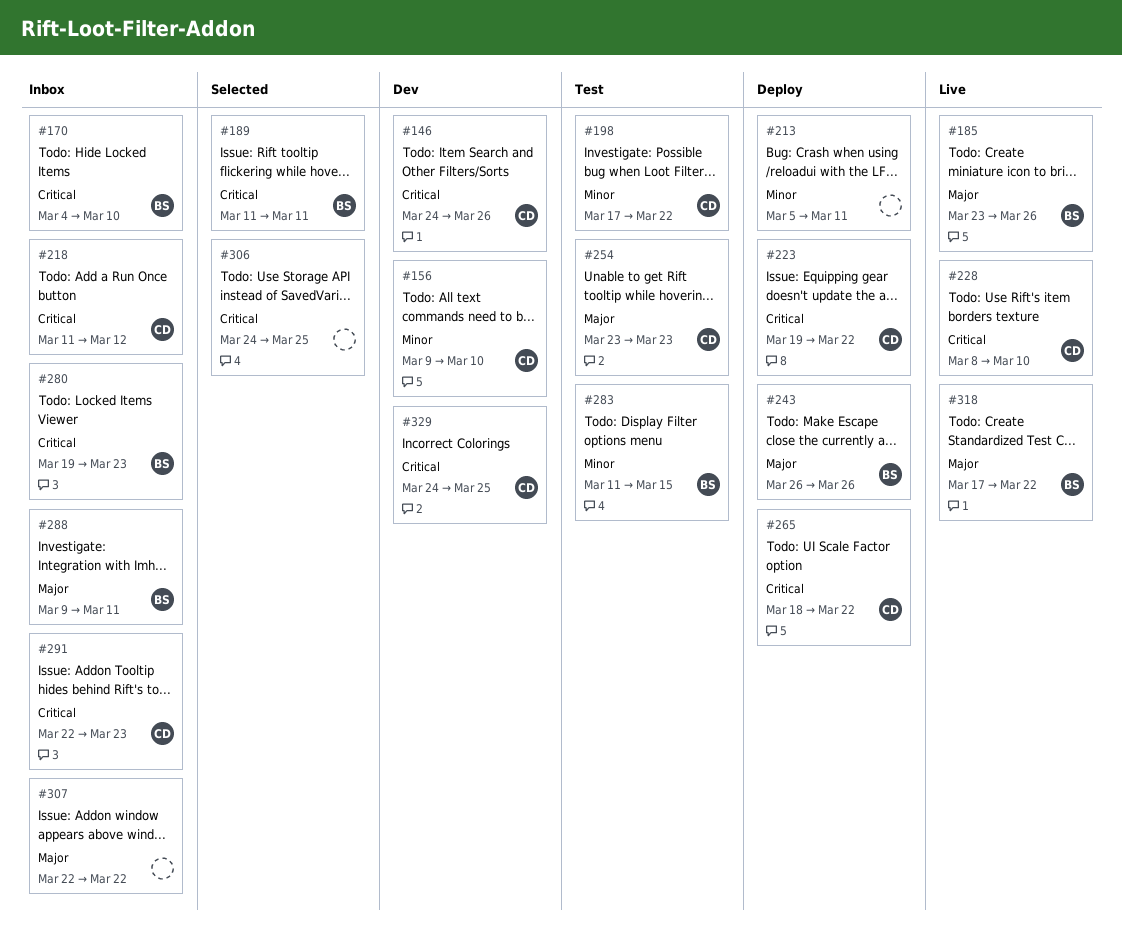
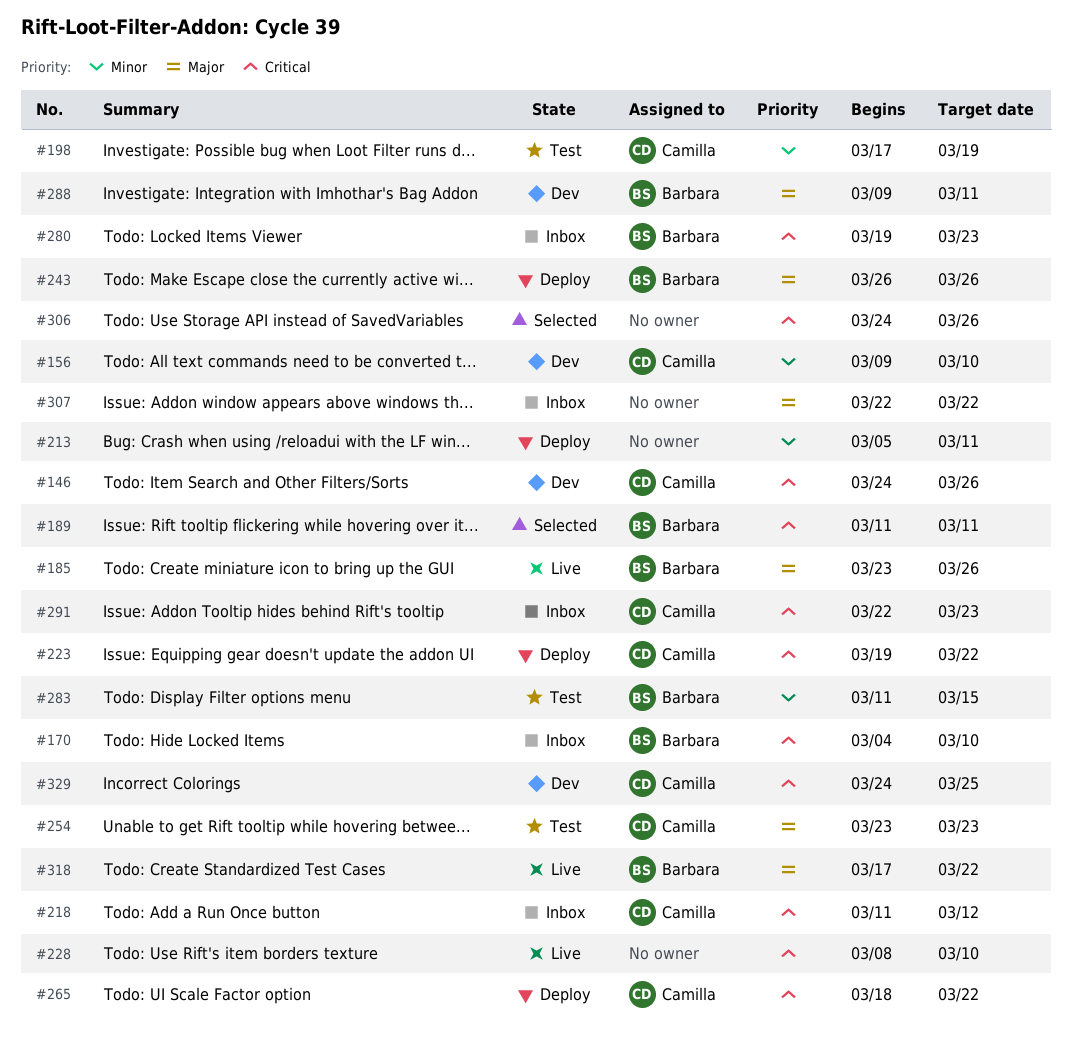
#198, due: Mar 22 -> Mar 19
#228, owner: Camilla -> none
#288, status: Inbox -> Dev
#306, due: Mar 25 -> Mar 26

